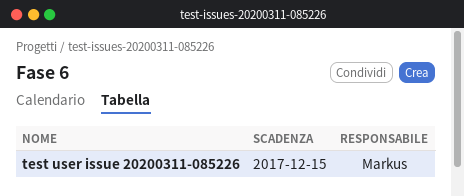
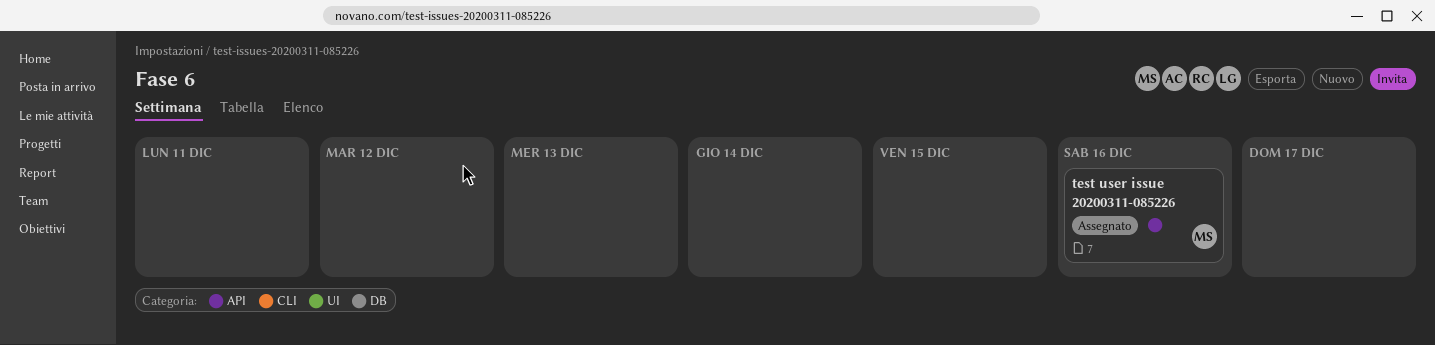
test user issue 20200311-085226, due: Dec 15 -> Dec 16

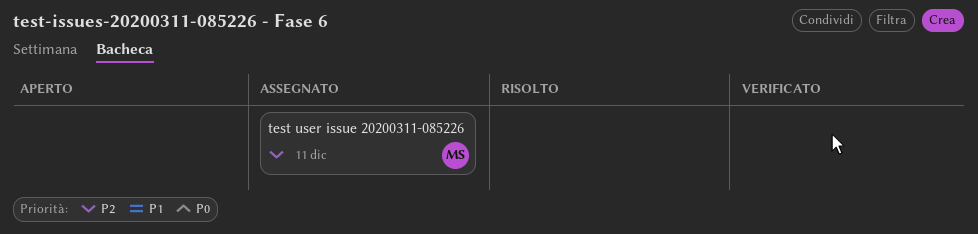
test user issue 20200311-085226, due: Dec 16 -> Dec 11

